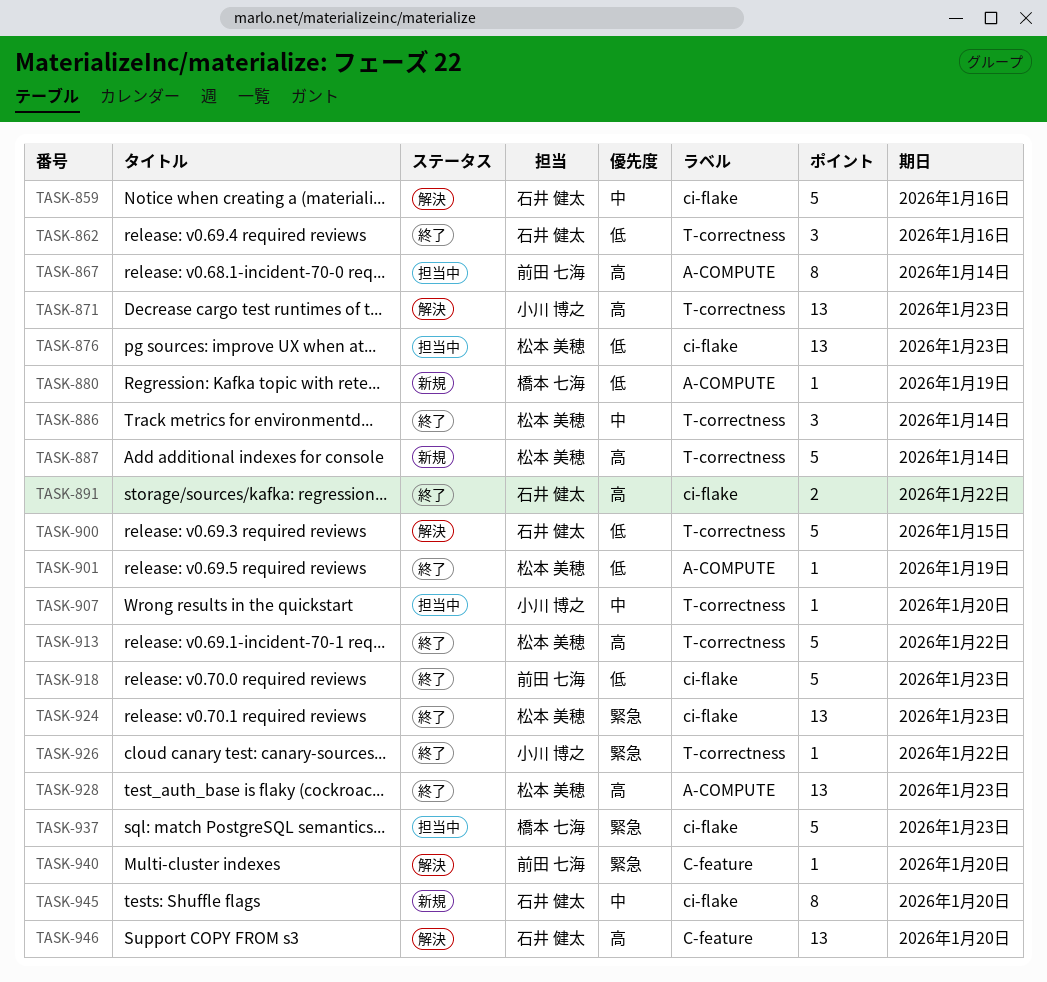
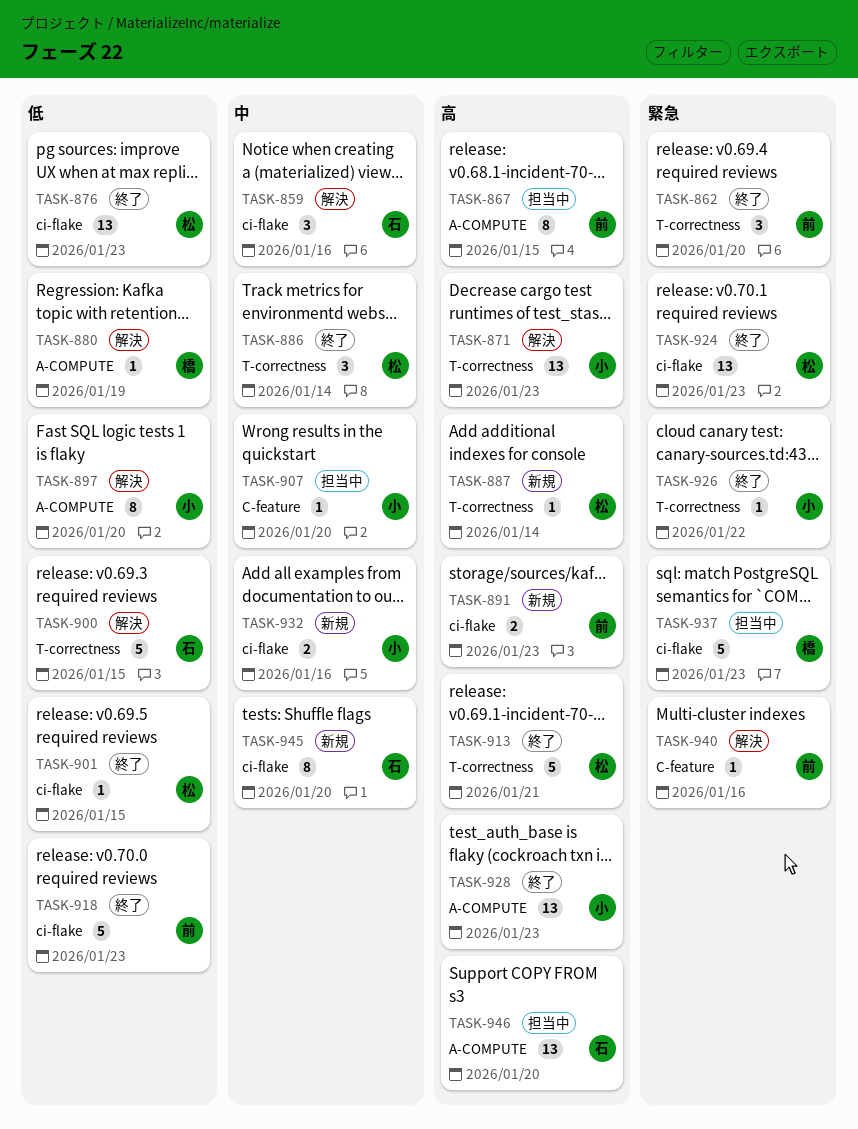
TASK-859, estimate: 5 -> 3
TASK-862, owner: 石井 健太 -> 前田 七海
TASK-862, priority: 低 -> 緊急
TASK-862, due: Jan 16 -> Jan 20
TASK-867, due: Jan 14 -> Jan 15
TASK-876, status: 担当中 -> 終了
TASK-880, status: 新規 -> 解決
TASK-887, estimate: 5 -> 1
TASK-891, status: 終了 -> 新規
TASK-891, owner: 石井 健太 -> 前田 七海
TASK-891, due: Jan 22 -> Jan 23
TASK-897: none -> present
TASK-901, label: A-COMPUTE -> ci-flake
TASK-901, due: Jan 19 -> Jan 15
TASK-907, label: T-correctness -> C-feature
TASK-913, due: Jan 22 -> Jan 21
TASK-928, owner: 松本 美穂 -> 小川 博之
TASK-932: none -> present
TASK-940, due: Jan 20 -> Jan 16
TASK-946, status: 解決 -> 担当中
TASK-946, label: C-feature -> A-COMPUTE

